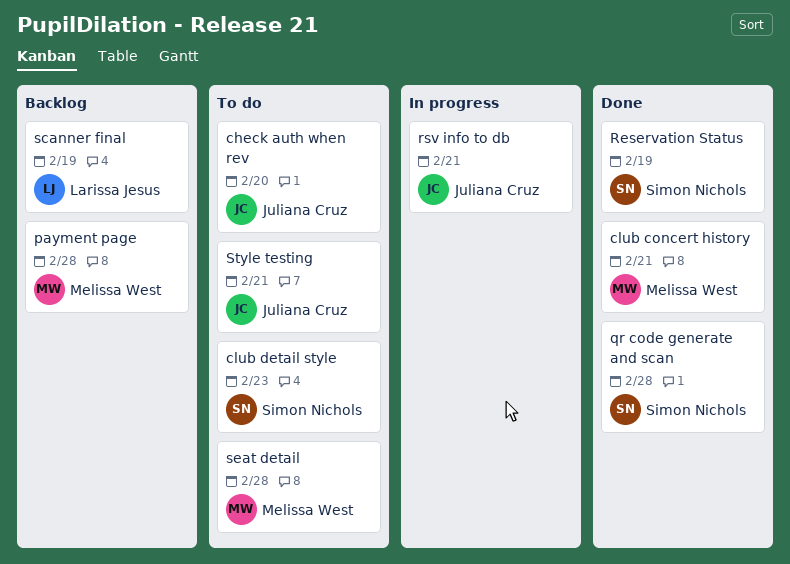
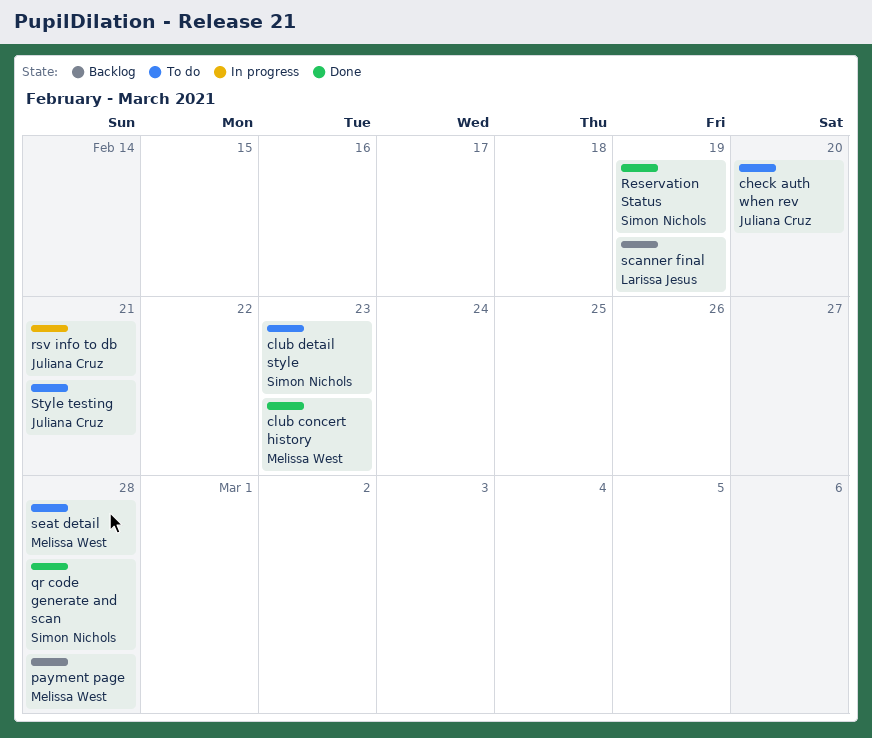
club concert history, due: Feb 21 -> Feb 23

